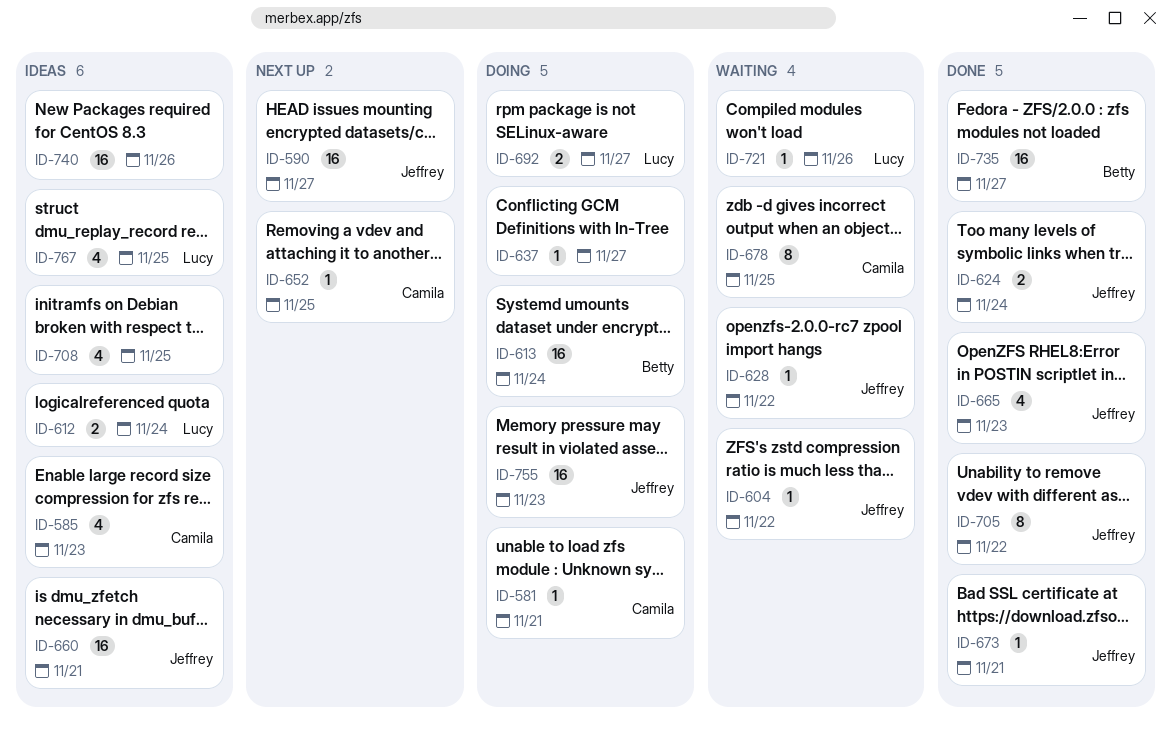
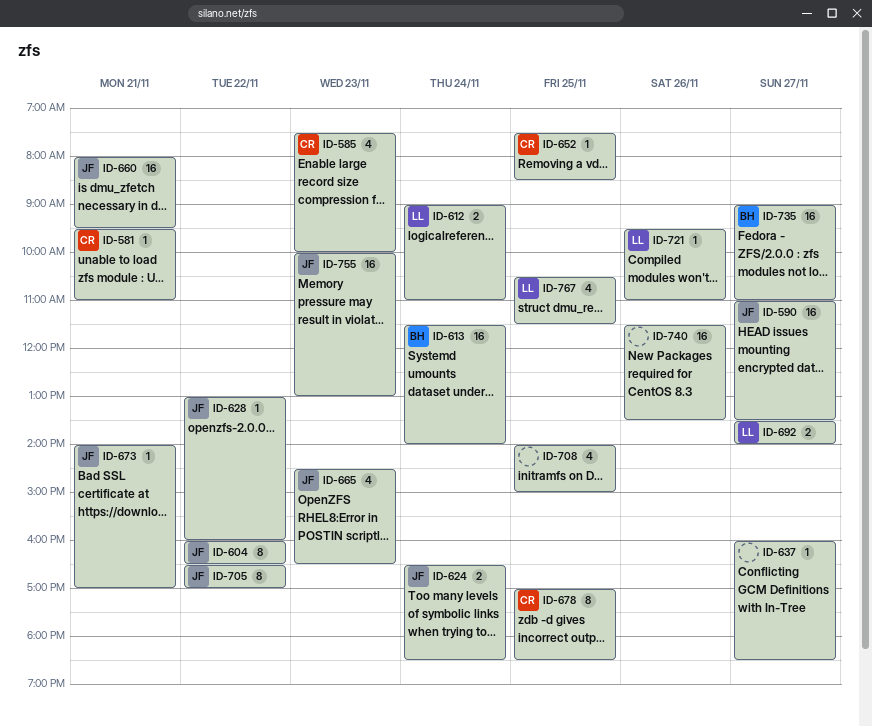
ID-604, estimate: 1 -> 8

